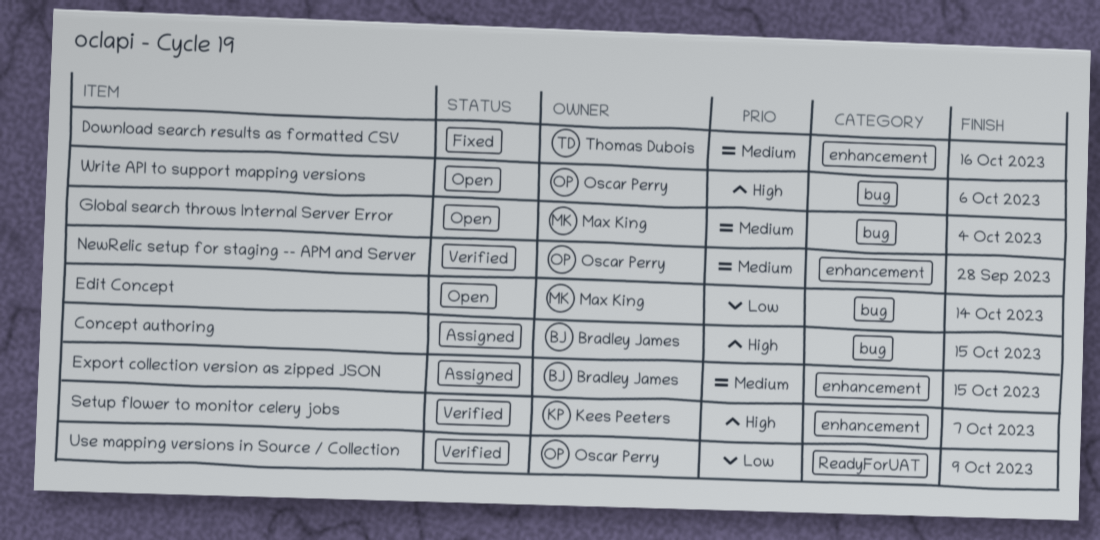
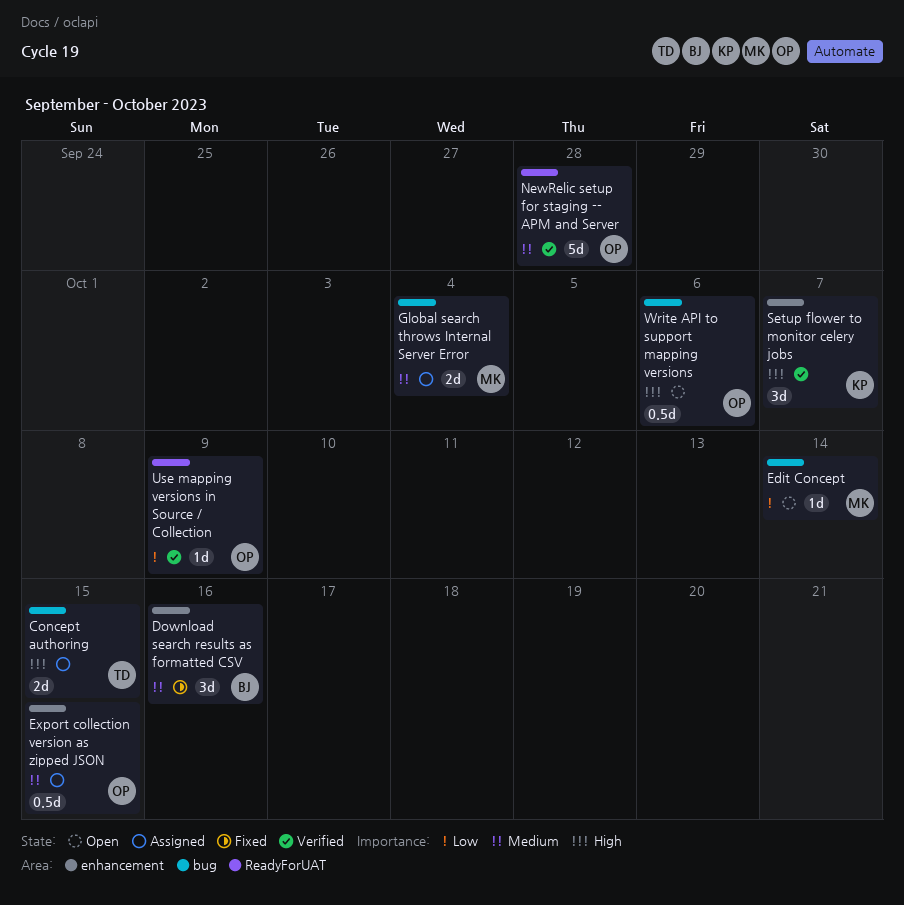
Concept authoring, owner: Bradley James -> Thomas Dubois
Download search results as formatted CSV, owner: Thomas Dubois -> Bradley James
Export collection version as zipped JSON, owner: Bradley James -> Oscar Perry
Global search throws Internal Server Error, status: Open -> Assigned
NewRelic setup for staging -- APM and Server, label: enhancement -> ReadyForUAT

